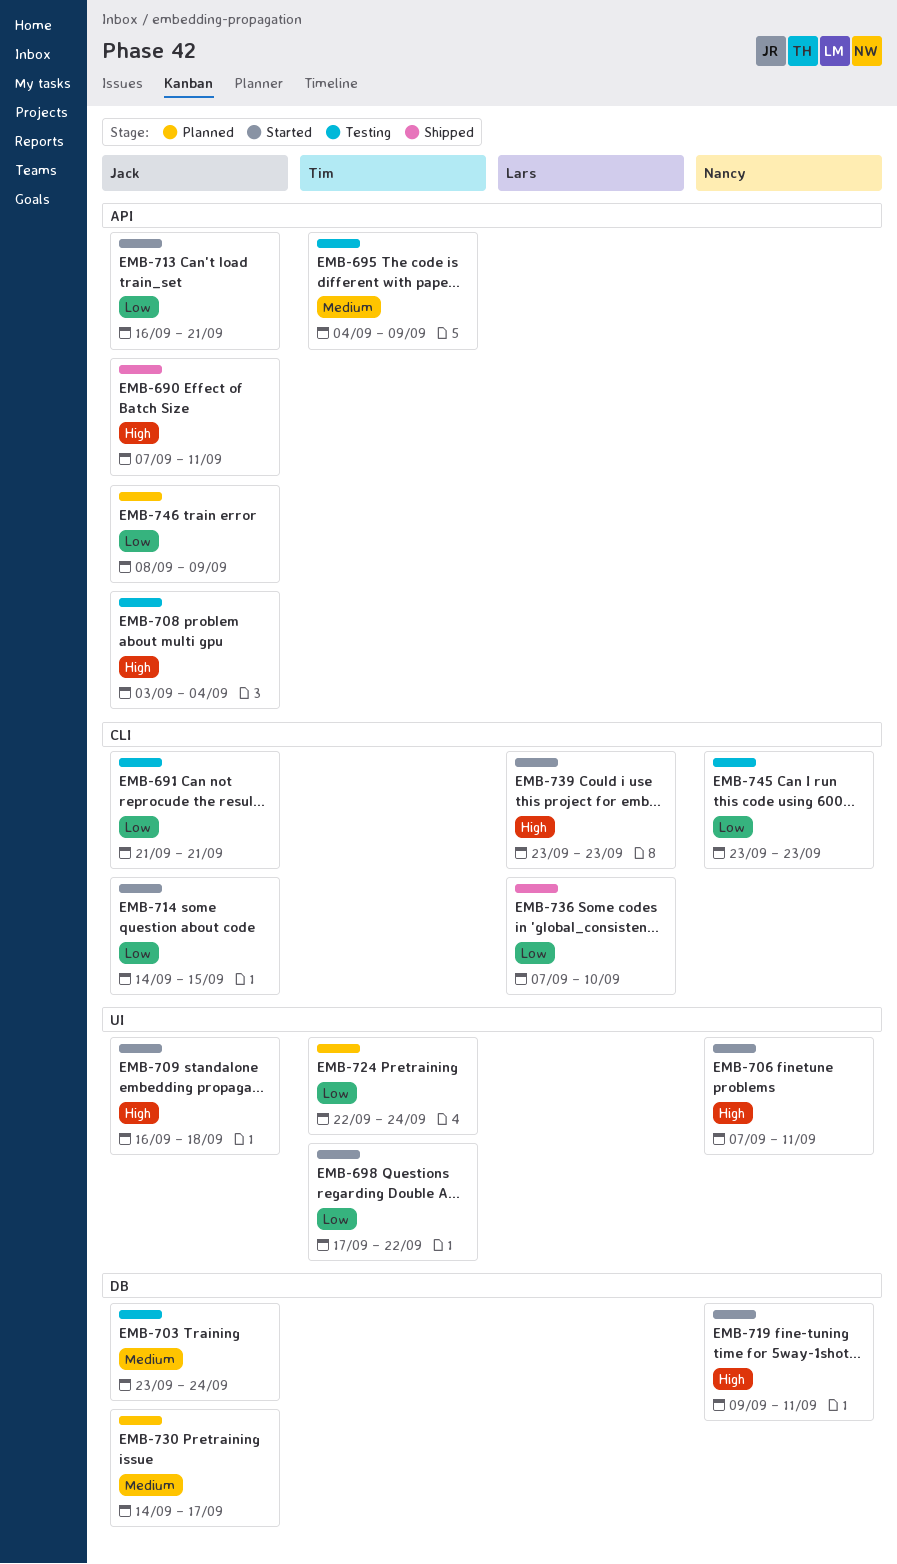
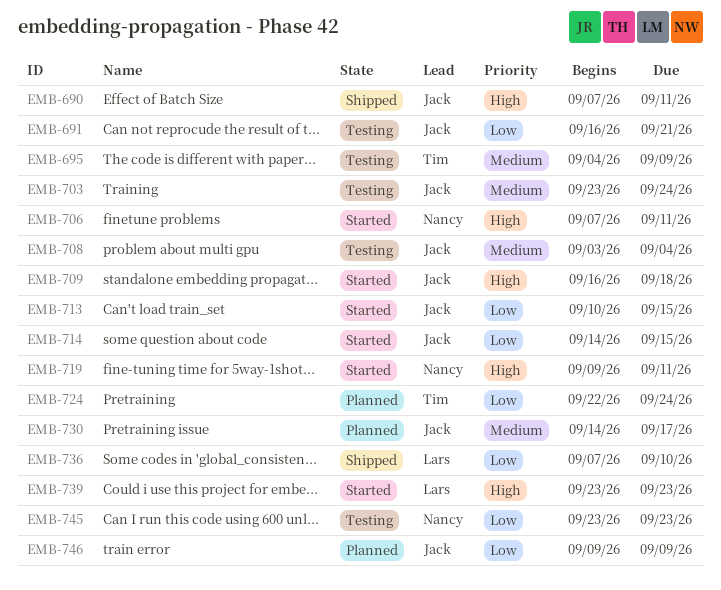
EMB-691, start: Sep 21 -> Sep 16
EMB-698: present -> none
EMB-708, priority: High -> Medium
EMB-713, start: Sep 16 -> Sep 10
EMB-713, due: Sep 21 -> Sep 15
EMB-746, start: Sep 8 -> Sep 9

